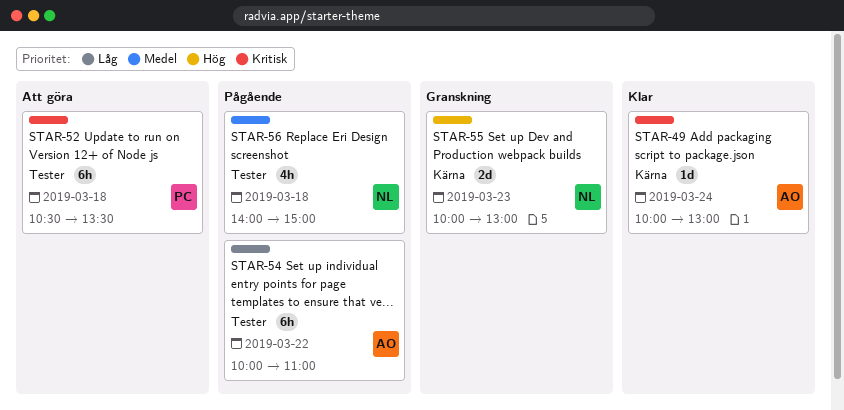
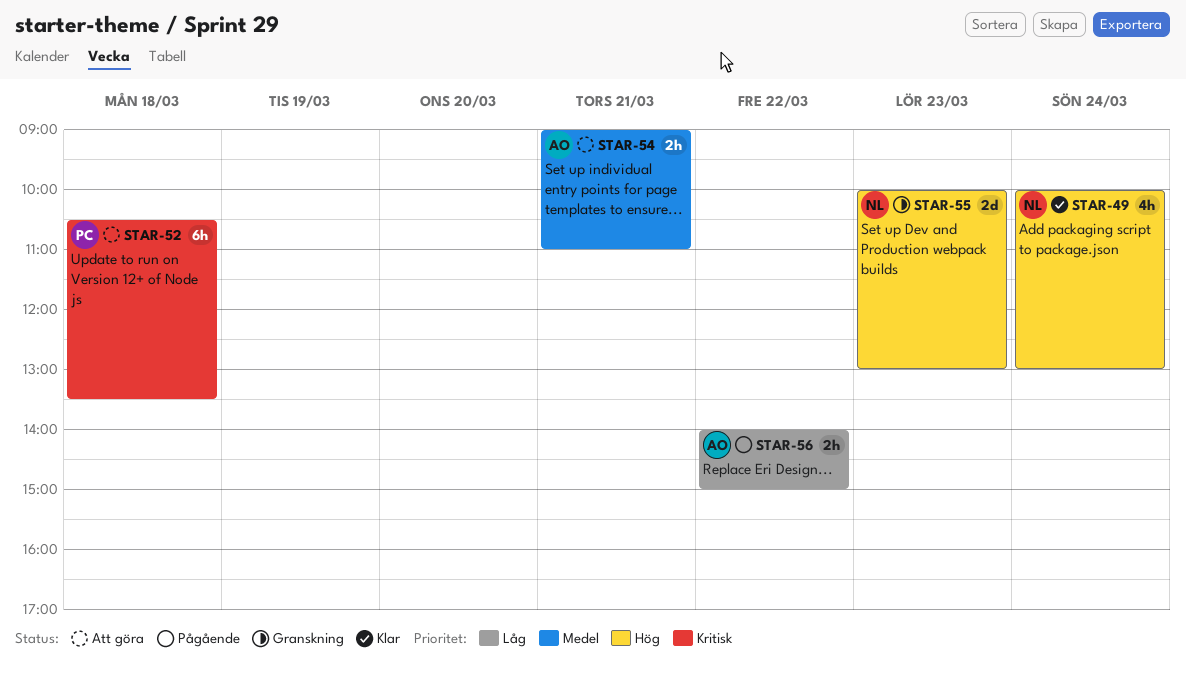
STAR-49, owner: AO -> NL
STAR-49, priority: Kritisk -> Hög
STAR-49, estimate: 1d -> 4h
STAR-54, status: Pågående -> Att göra
STAR-54, priority: Låg -> Medel
STAR-54, estimate: 6h -> 2h
STAR-54, day: Mar 22 -> Mar 21
STAR-54, begins: 10:00 -> 09:00
STAR-56, owner: NL -> AO
STAR-56, priority: Medel -> Låg
STAR-56, estimate: 4h -> 2h
STAR-56, day: Mar 18 -> Mar 22

